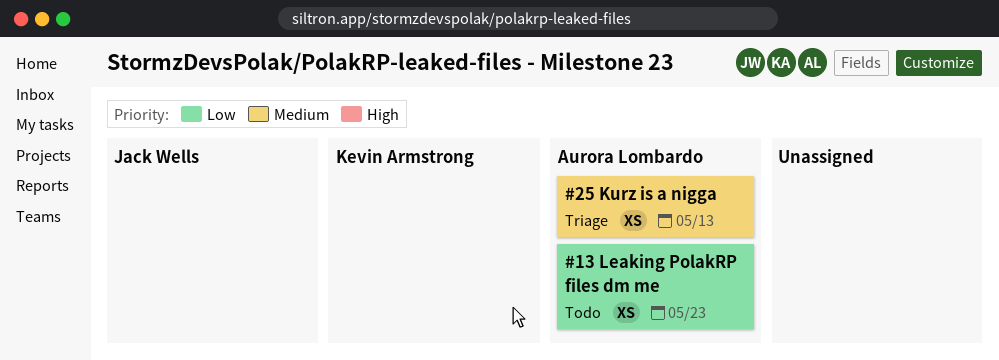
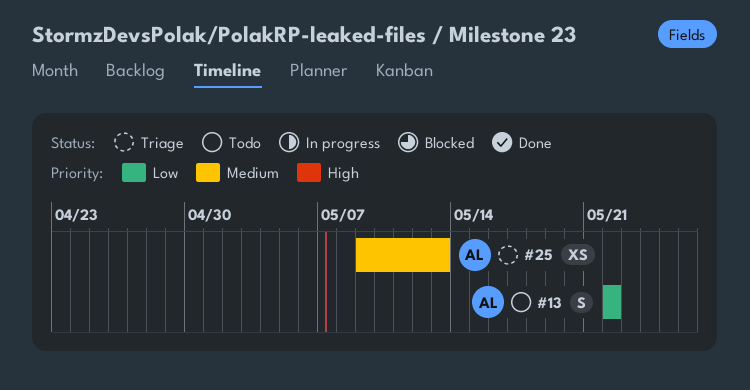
#13, estimate: XS -> S
#13, due: May 23 -> May 22

